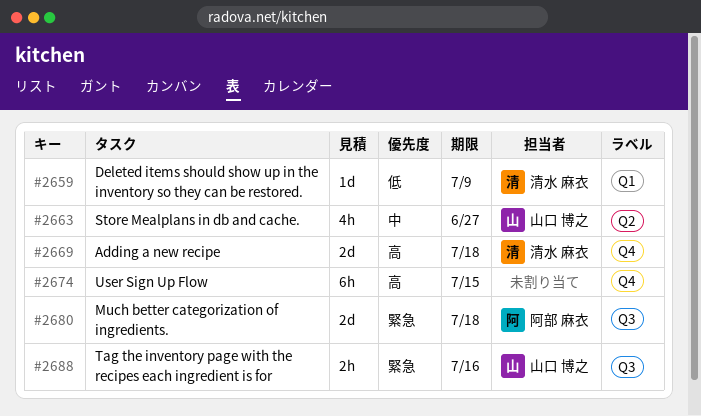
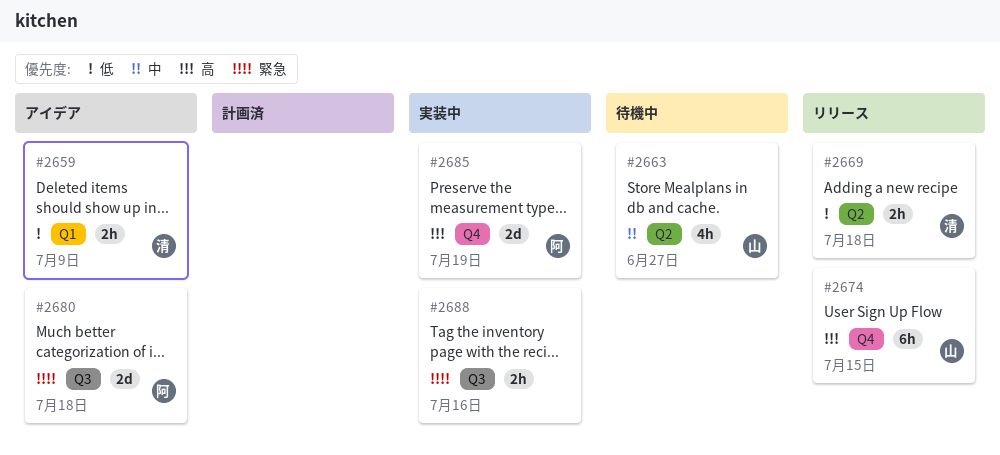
#2659, estimate: 1d -> 2h
#2669, priority: 高 -> 低
#2669, label: Q4 -> Q2
#2669, estimate: 2d -> 2h
#2674, owner: none -> 山口 博之
#2685: none -> present
#2688, owner: 山口 博之 -> none

